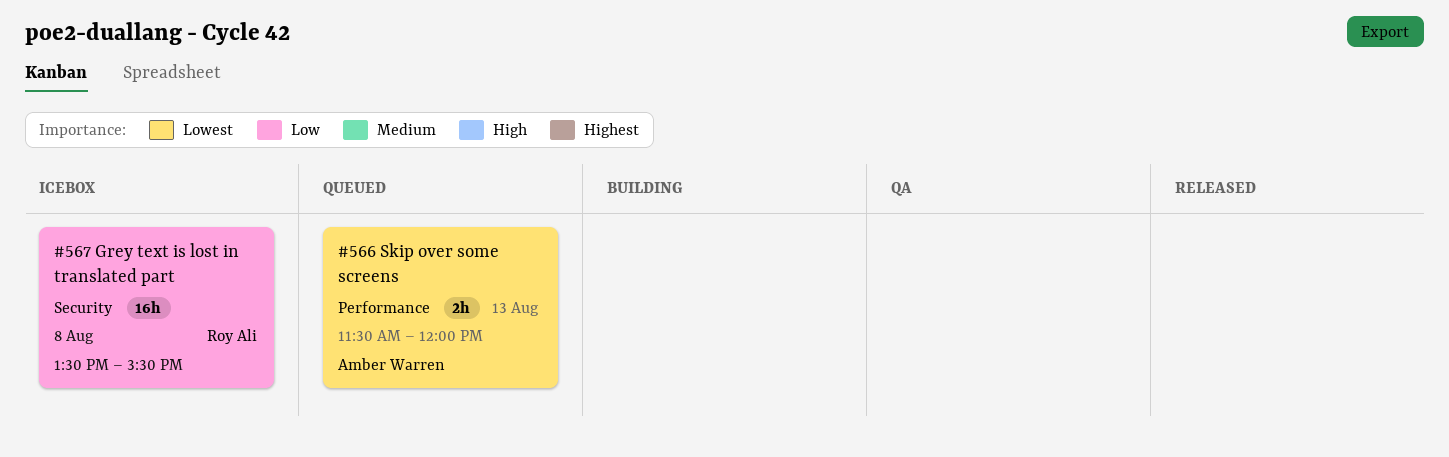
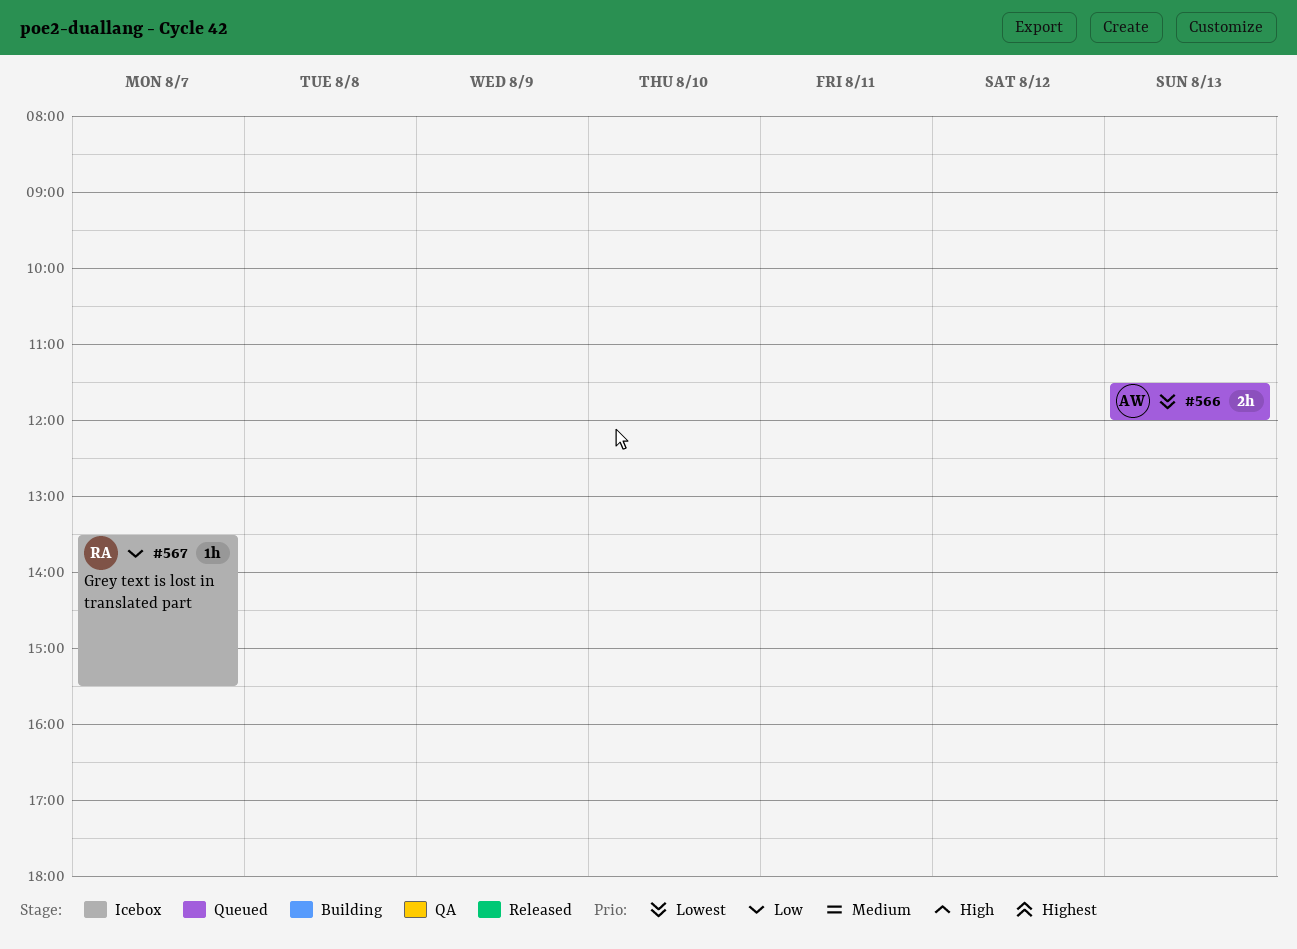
#567, estimate: 16h -> 1h
#567, day: Aug 8 -> Aug 7

